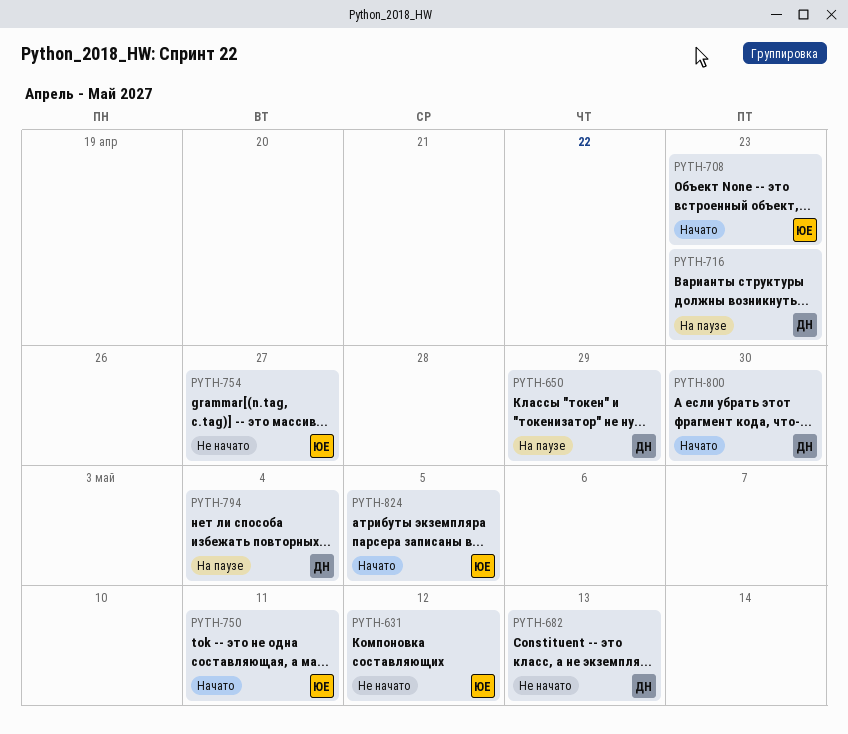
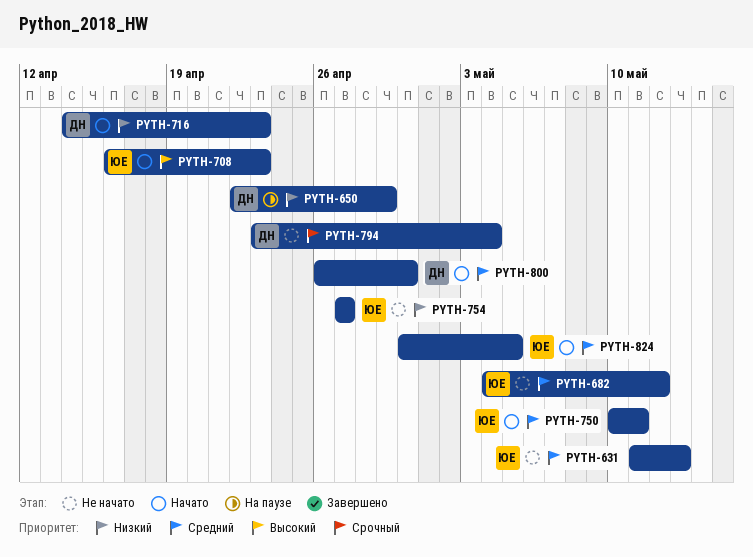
PYTH-631, due: May 12 -> May 13
PYTH-682, owner: ДН -> ЮЕ
PYTH-682, due: May 13 -> May 12
PYTH-716, status: На паузе -> Начато
PYTH-794, status: На паузе -> Не начато

